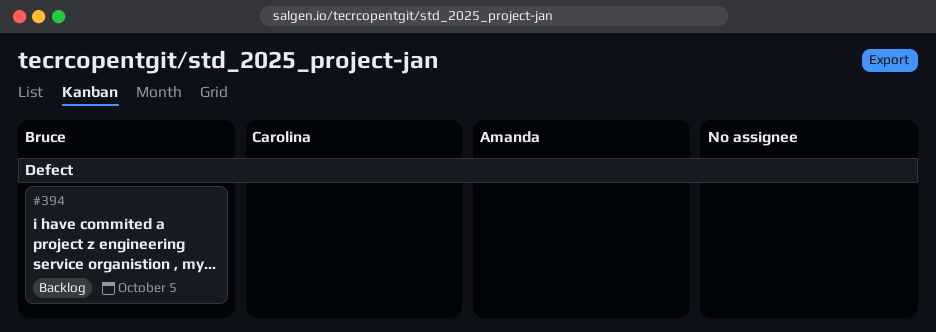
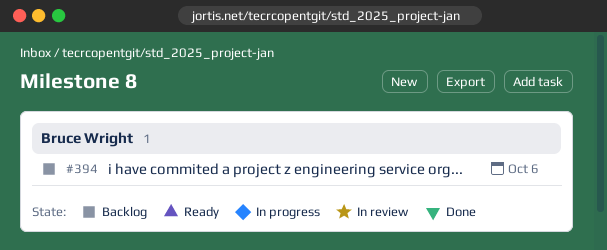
#394, due: Oct 5 -> Oct 6

